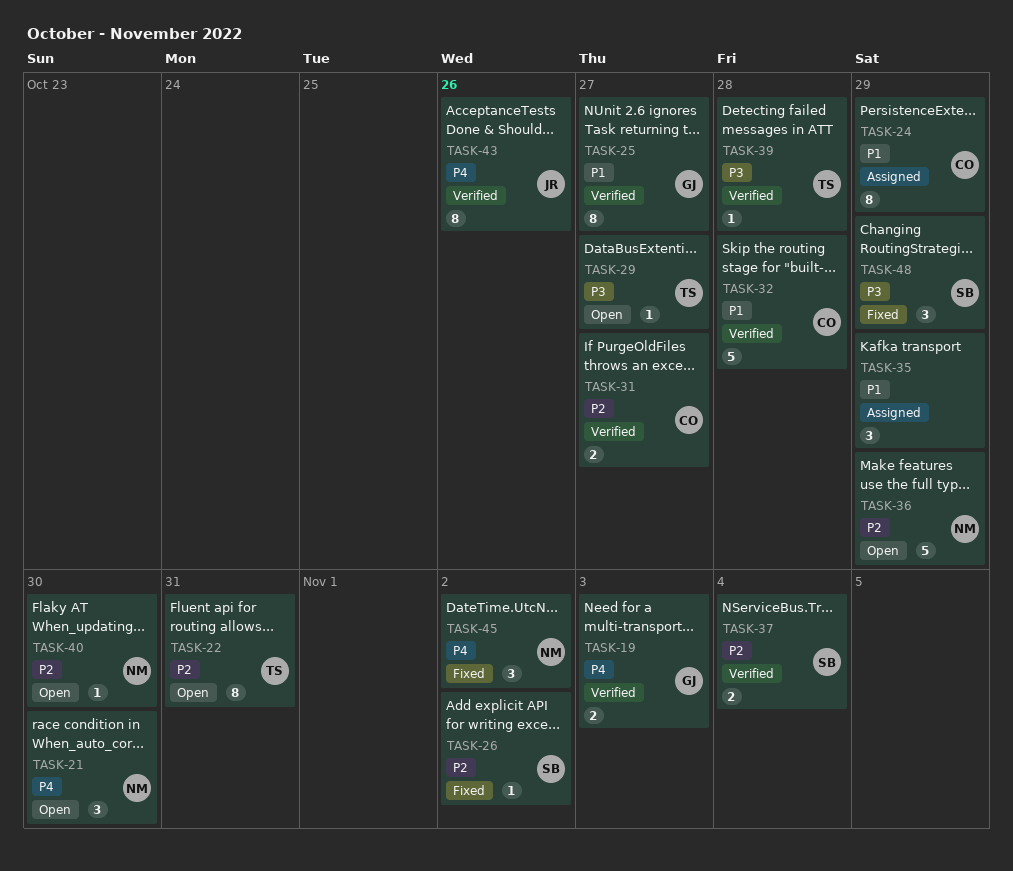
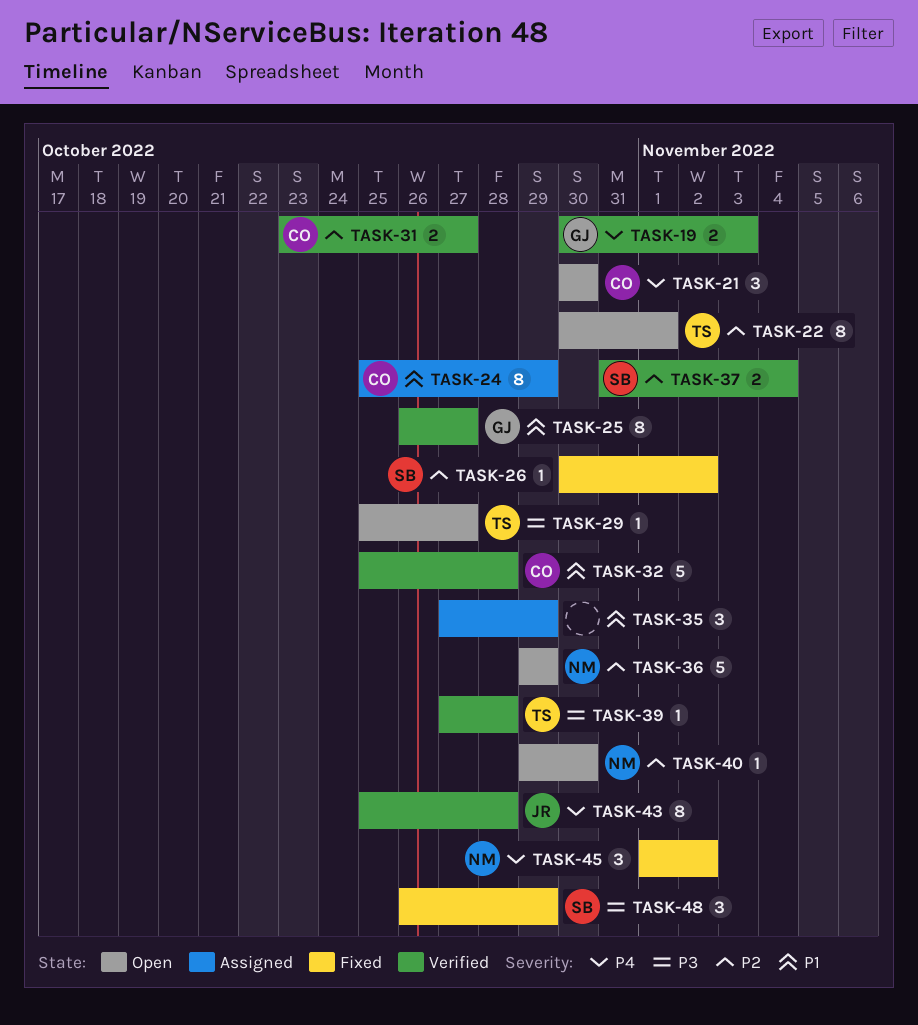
TASK-21, owner: NM -> CO
TASK-22, due: Oct 31 -> Nov 1
TASK-43, due: Oct 26 -> Oct 28

